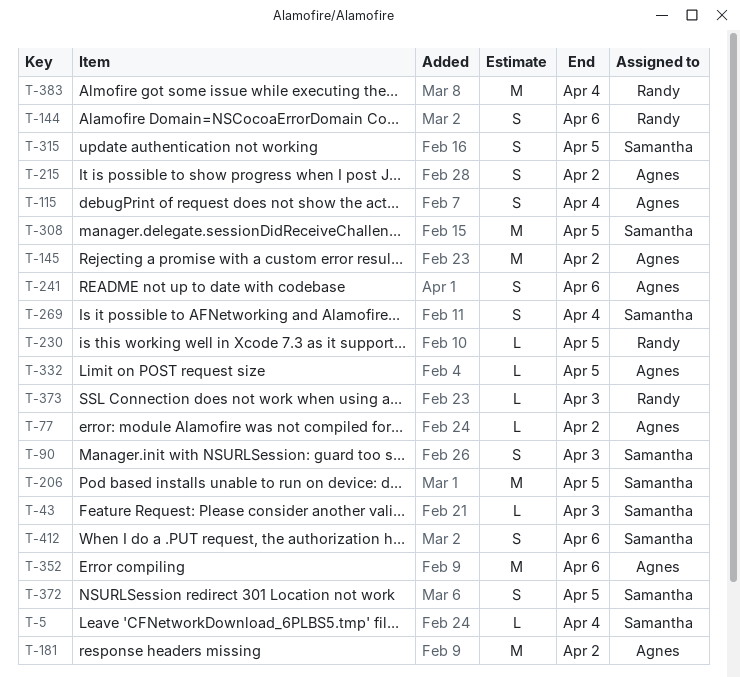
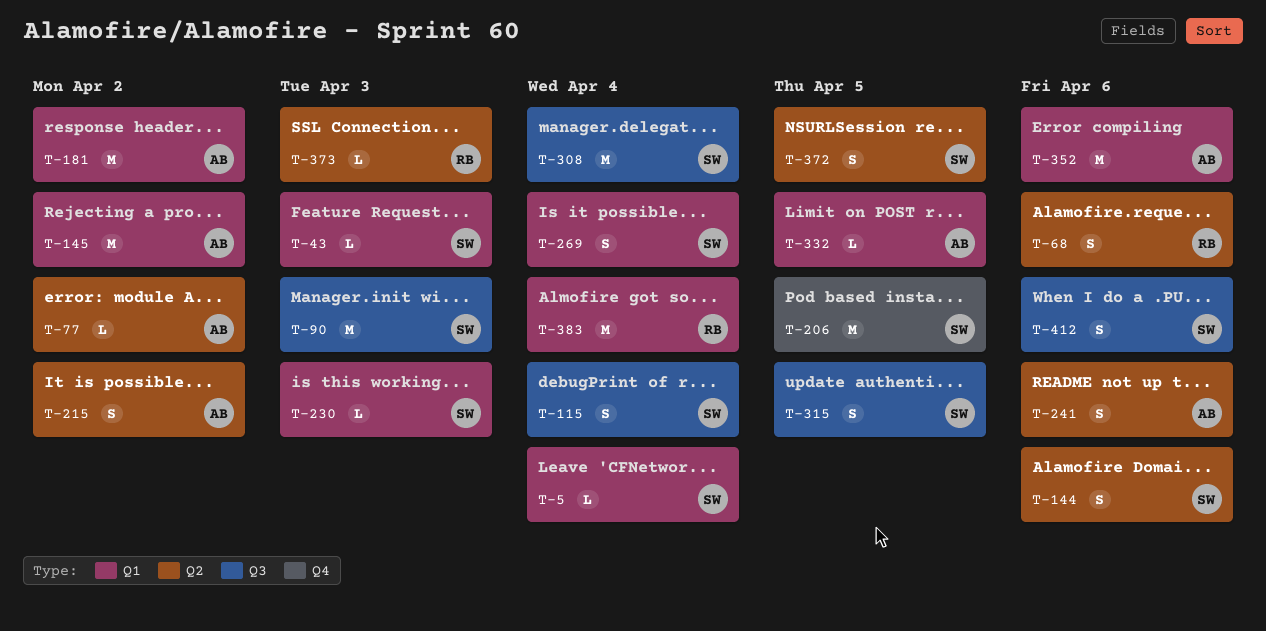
T-68: none -> present
T-90, estimate: S -> M
T-115, owner: Agnes -> Samantha
T-144, owner: Randy -> Samantha
T-230, owner: Randy -> Samantha
T-230, due: Apr 5 -> Apr 3
T-308, due: Apr 5 -> Apr 4

